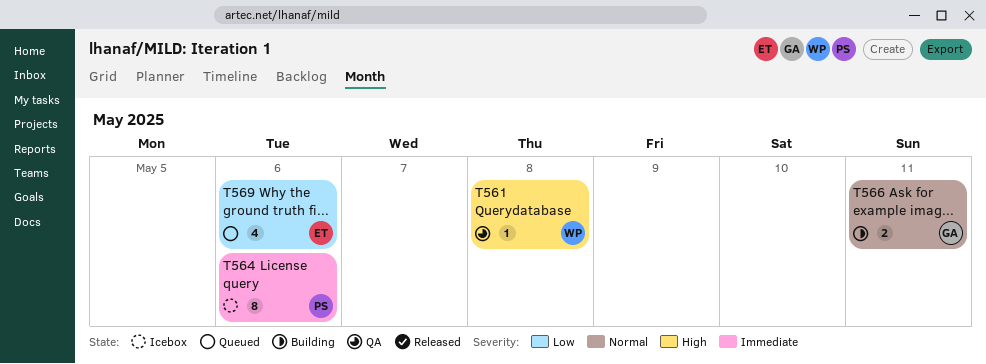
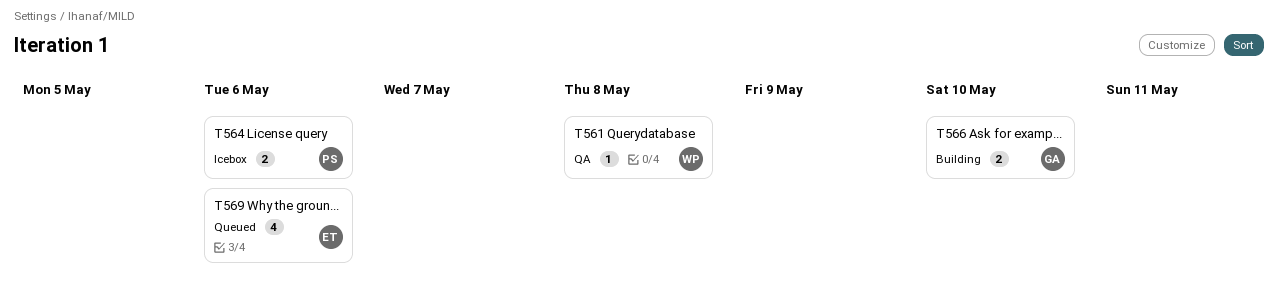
T564, estimate: 8 -> 2
T566, due: May 11 -> May 10

